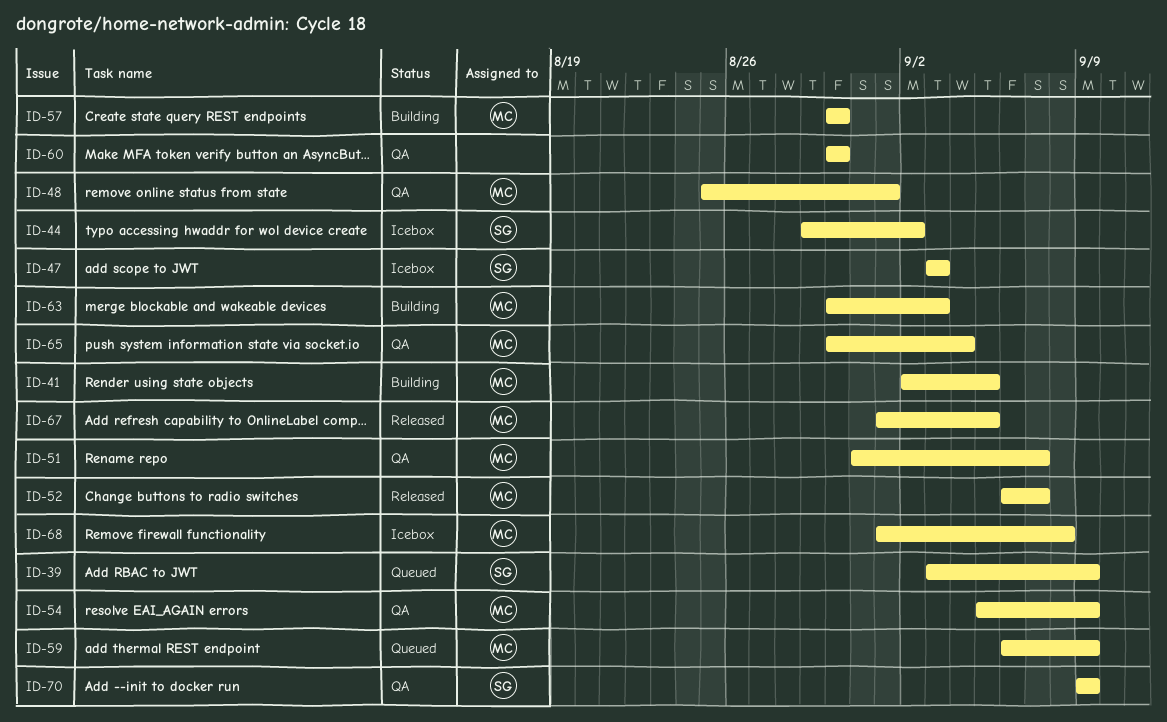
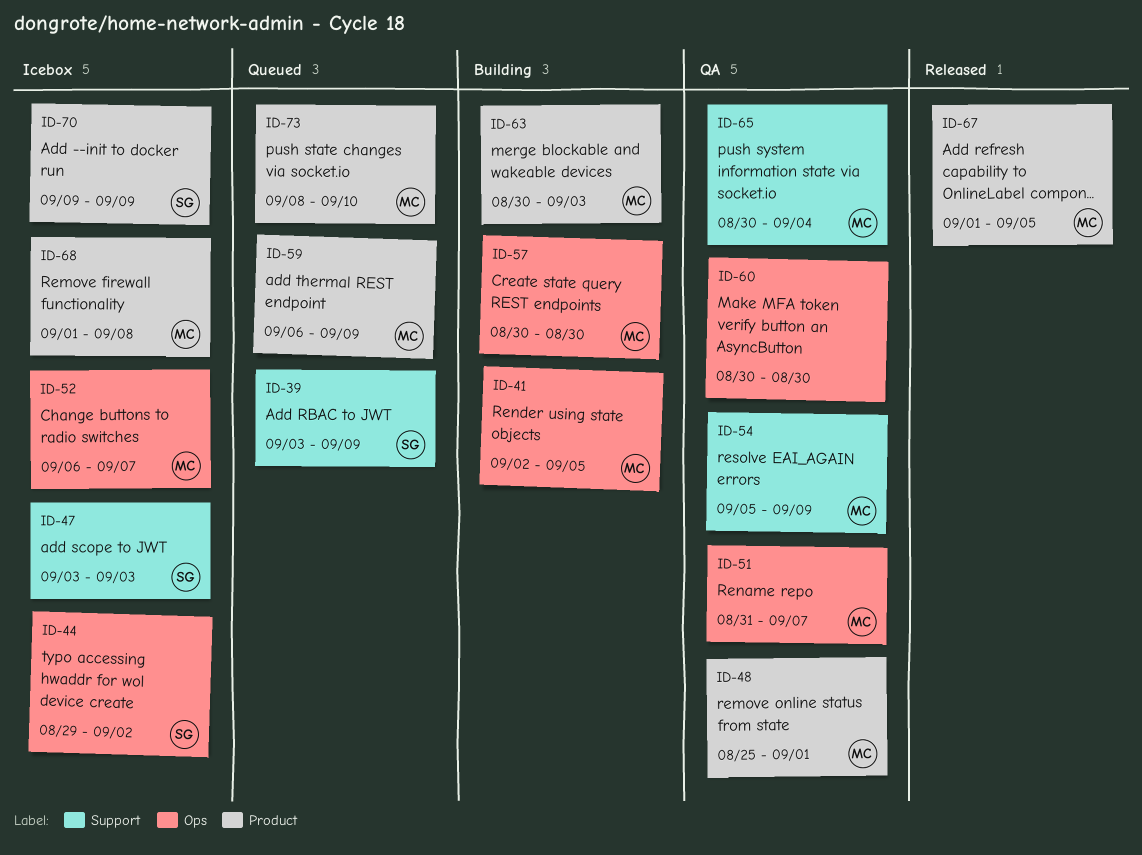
ID-52, status: Released -> Icebox
ID-70, status: QA -> Icebox
ID-73: none -> present

